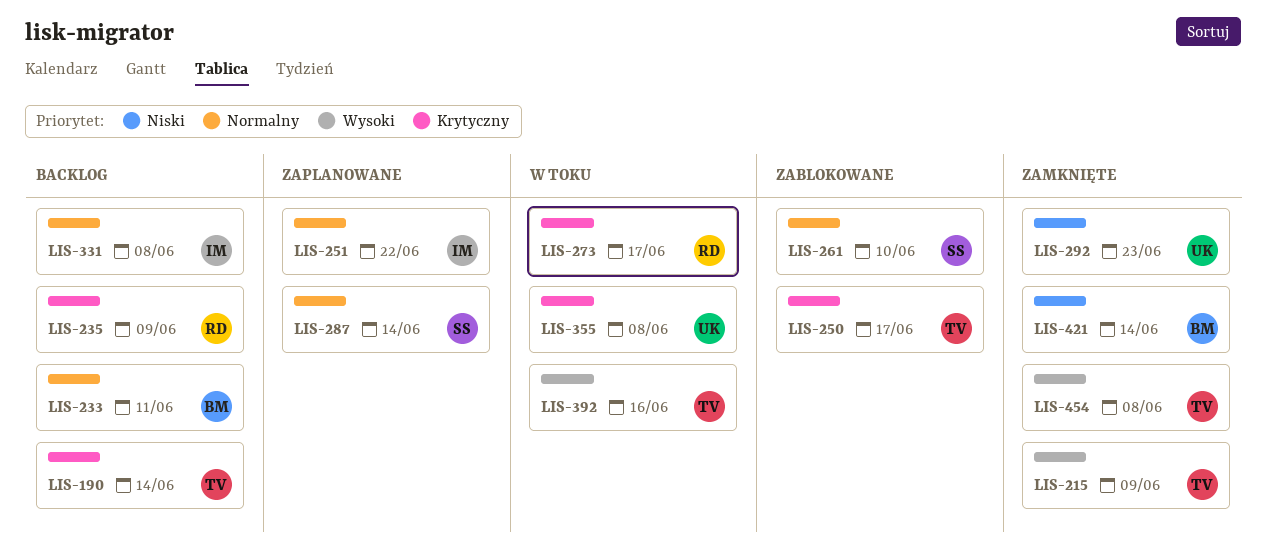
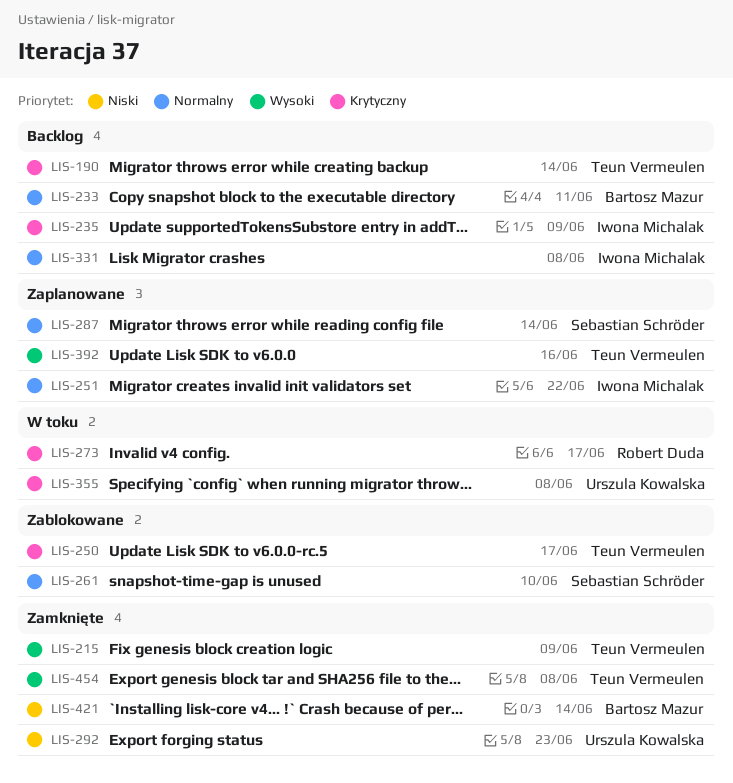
LIS-235, owner: Robert Duda -> Iwona Michalak
LIS-392, status: W toku -> Zaplanowane

